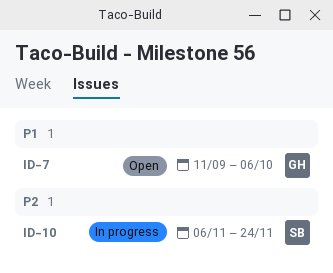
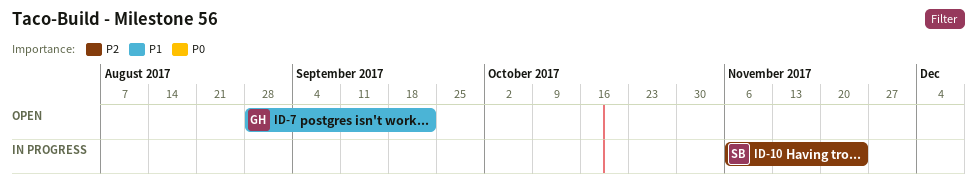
ID-7, start: Sep 11 -> Aug 28
ID-7, due: Oct 6 -> Sep 22

